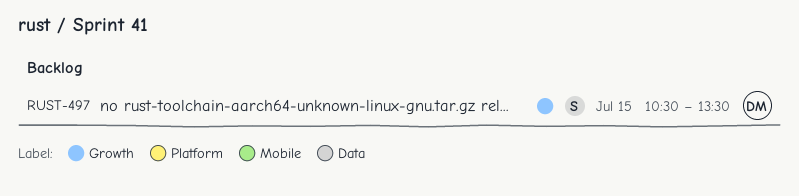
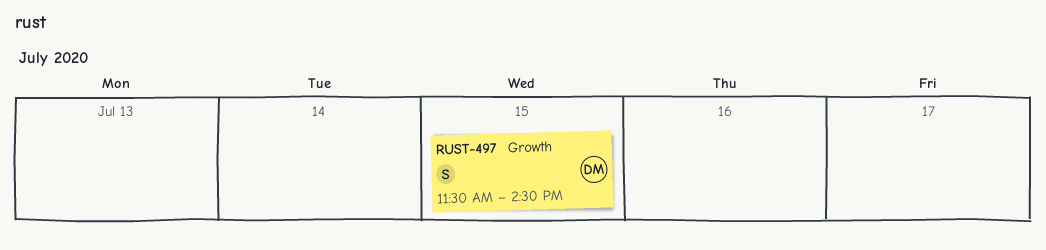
RUST-497, begins: 10:30 -> 11:30
RUST-497, ends: 13:30 -> 14:30

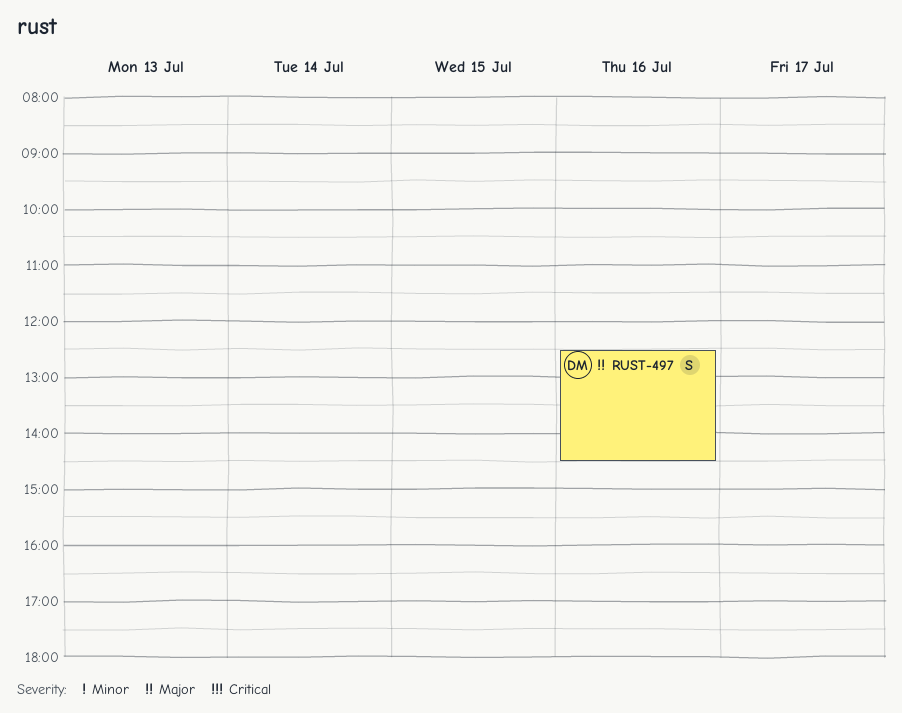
RUST-497, day: Jul 15 -> Jul 16
RUST-497, begins: 11:30 -> 12:30

